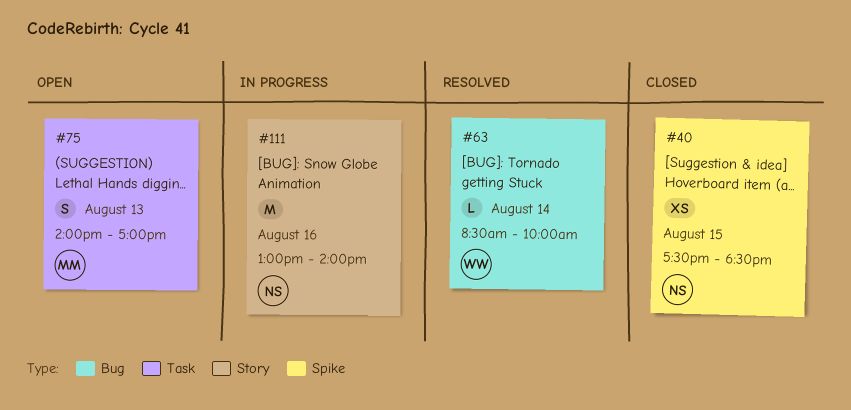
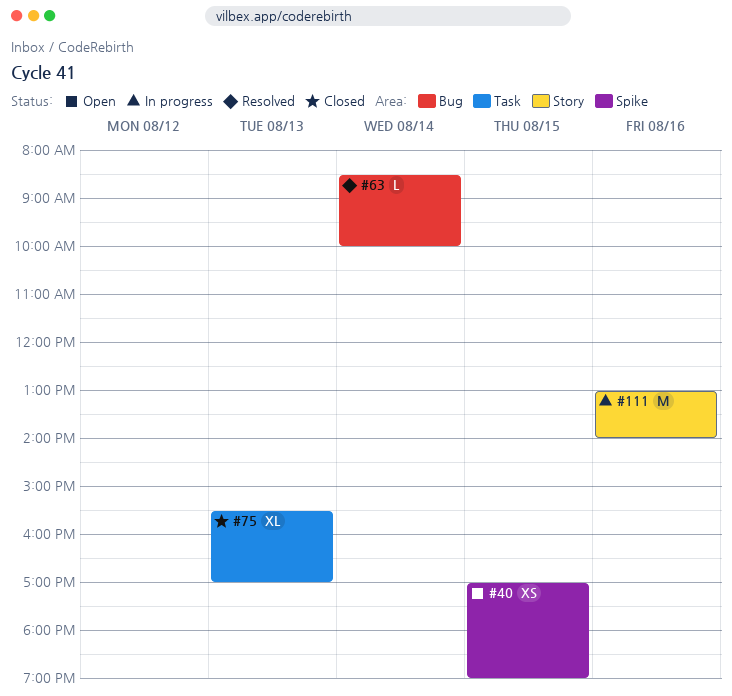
#40, status: Closed -> Open
#40, begins: 17:30 -> 17:00
#40, ends: 18:30 -> 19:00
#75, status: Open -> Closed
#75, estimate: S -> XL
#75, begins: 14:00 -> 15:30

